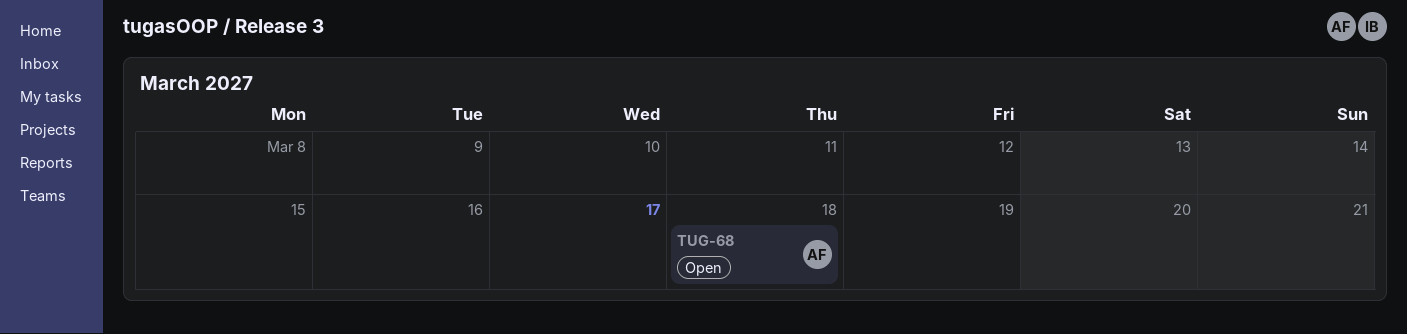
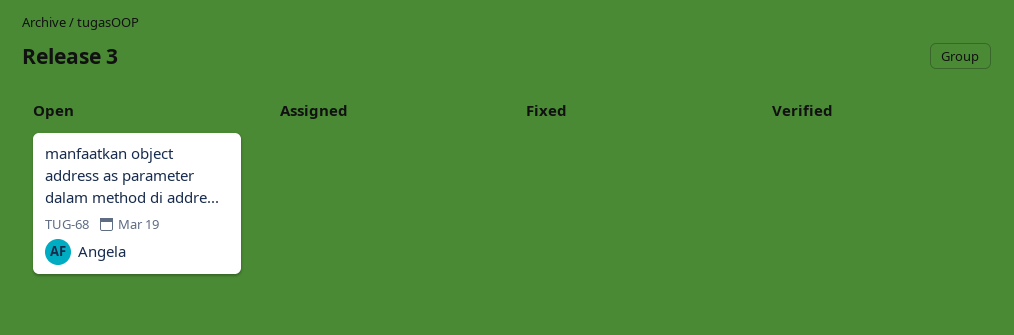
TUG-68, due: Mar 18 -> Mar 19

